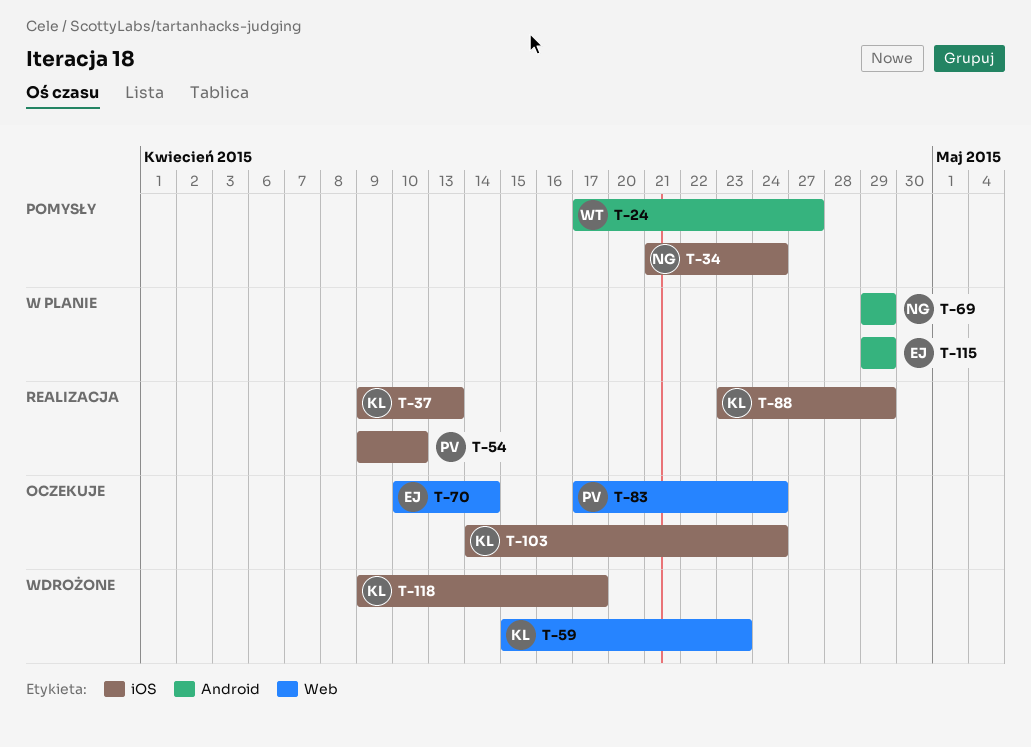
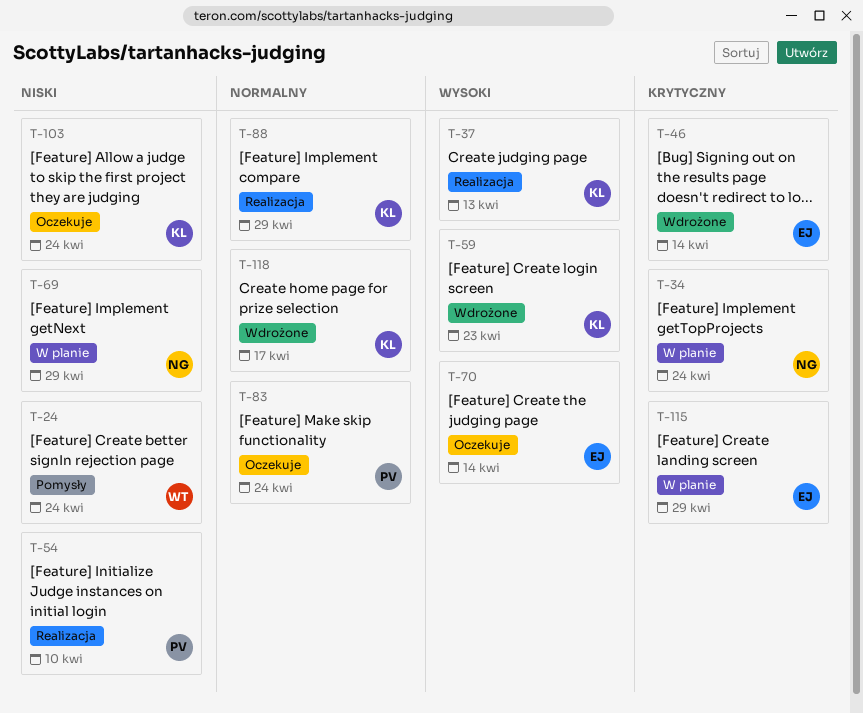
T-24, due: Apr 27 -> Apr 24
T-34, status: Pomysły -> W planie
T-46: none -> present

